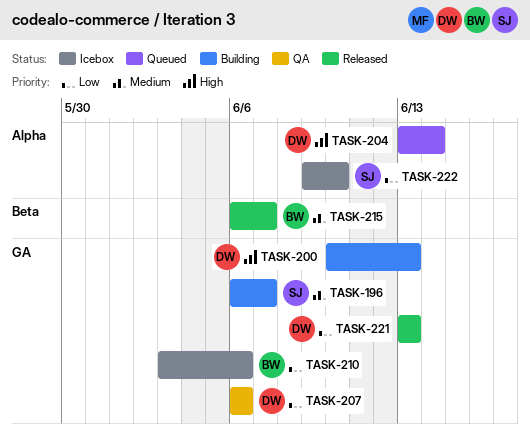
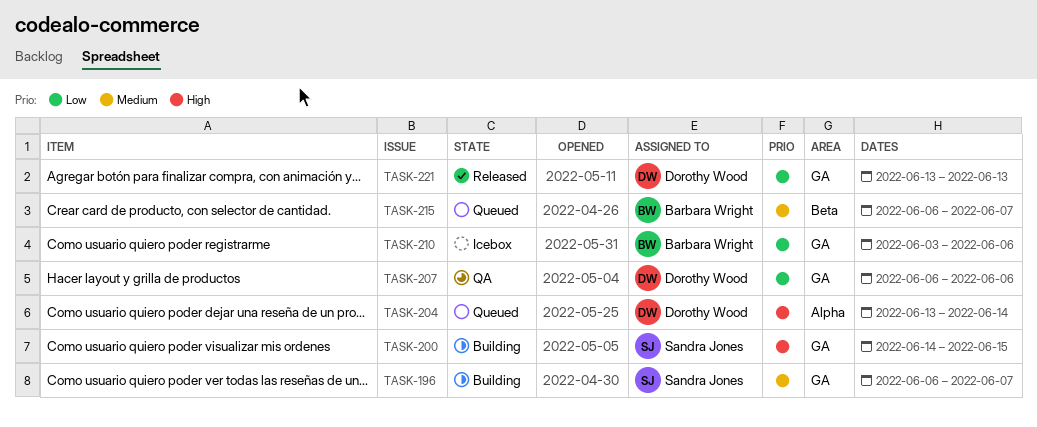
TASK-200, owner: Dorothy Wood -> Sandra Jones
TASK-200, start: Jun 10 -> Jun 14
TASK-200, due: Jun 13 -> Jun 15
TASK-215, status: Released -> Queued
TASK-222: present -> none

